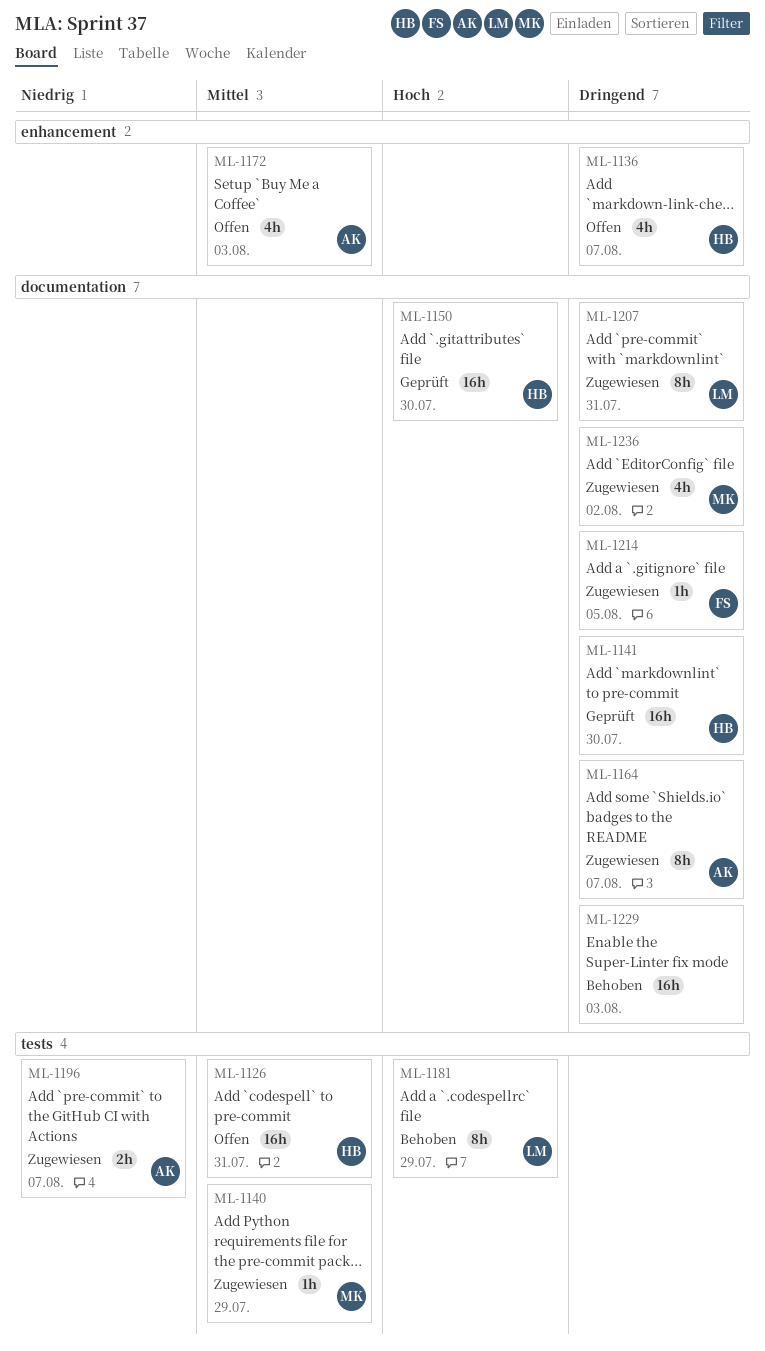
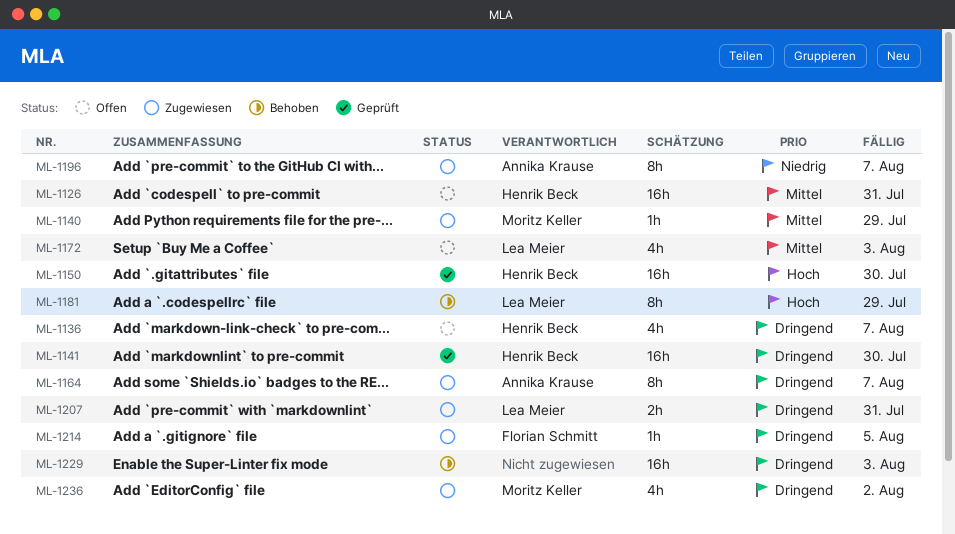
ML-1172, owner: Annika Krause -> Lea Meier
ML-1196, estimate: 2h -> 8h
ML-1207, estimate: 8h -> 2h

